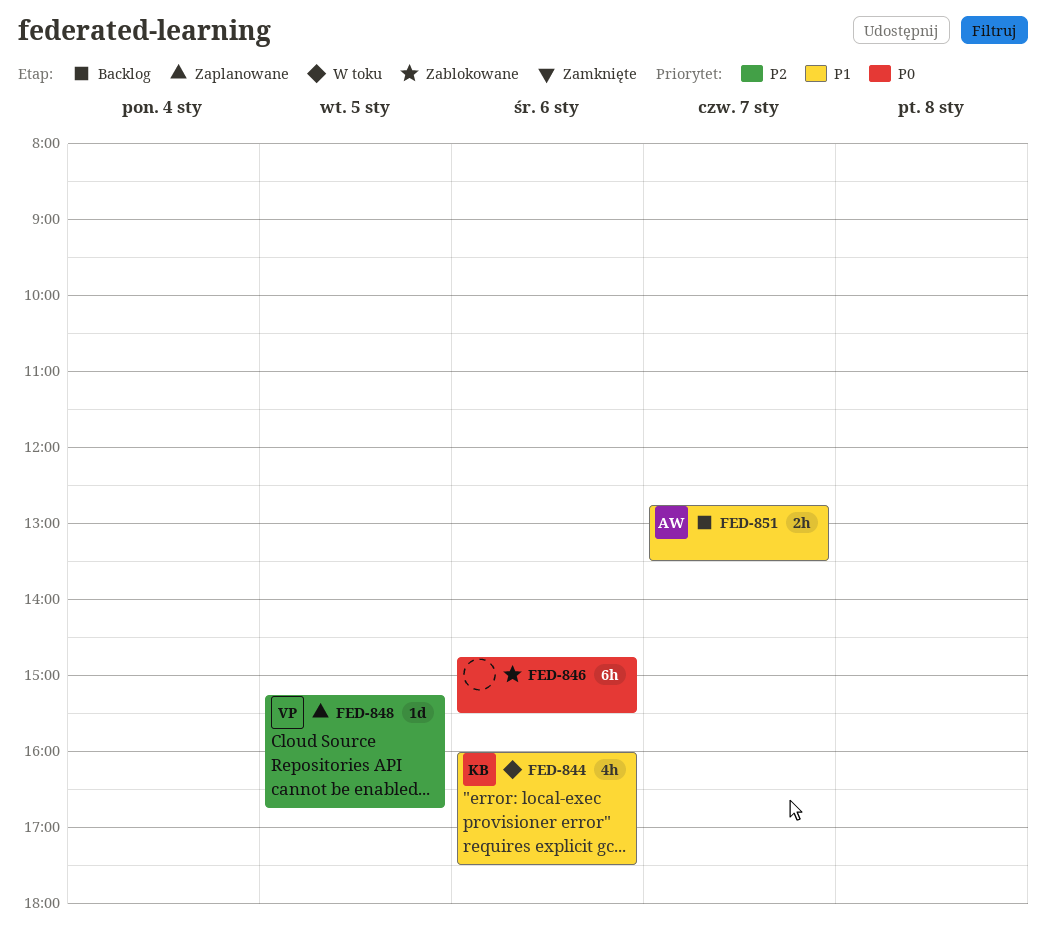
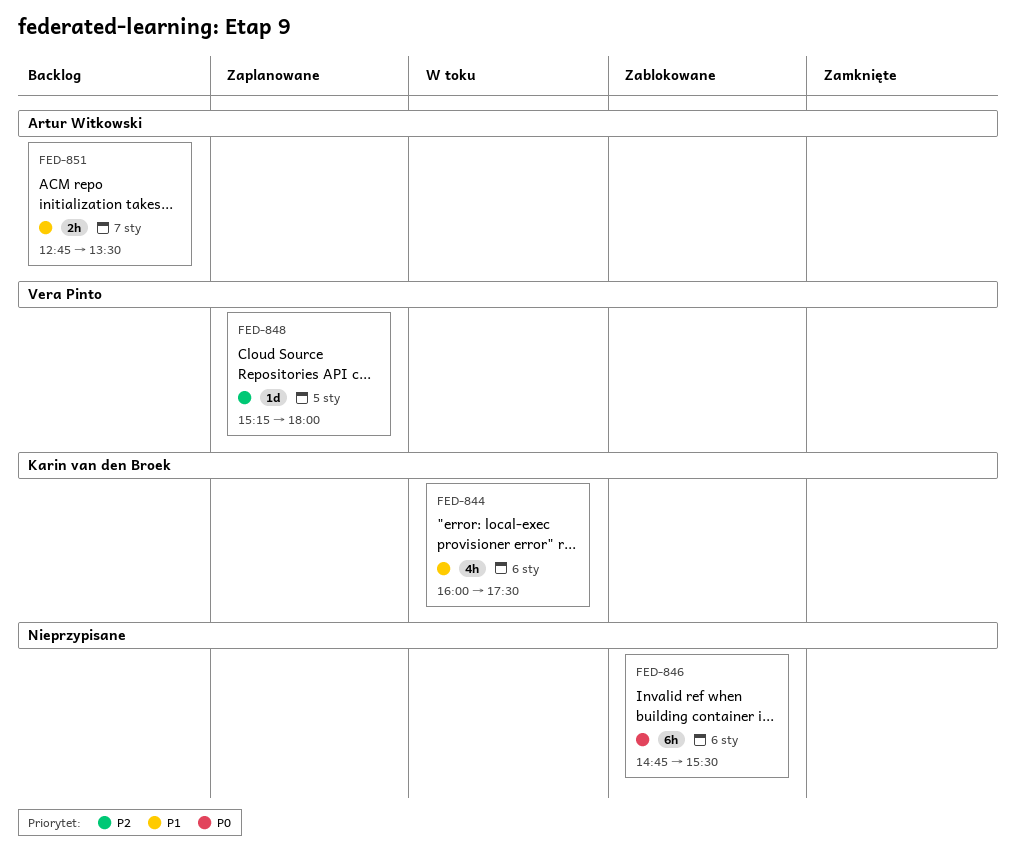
FED-848, ends: 16:45 -> 18:00

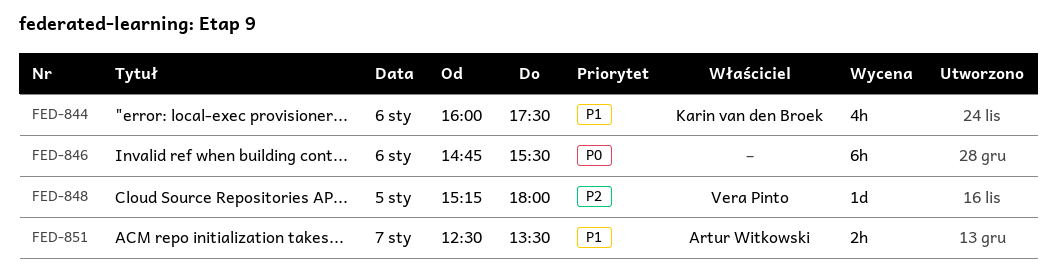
FED-851, begins: 12:45 -> 12:30

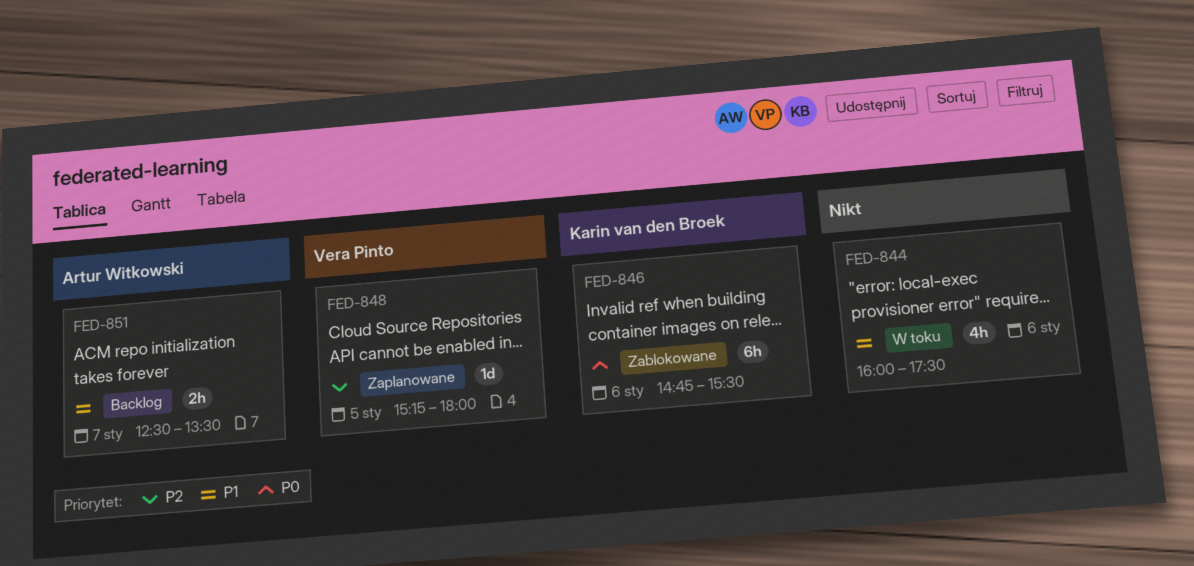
FED-844, owner: Karin van den Broek -> none
FED-846, owner: none -> Karin van den Broek

